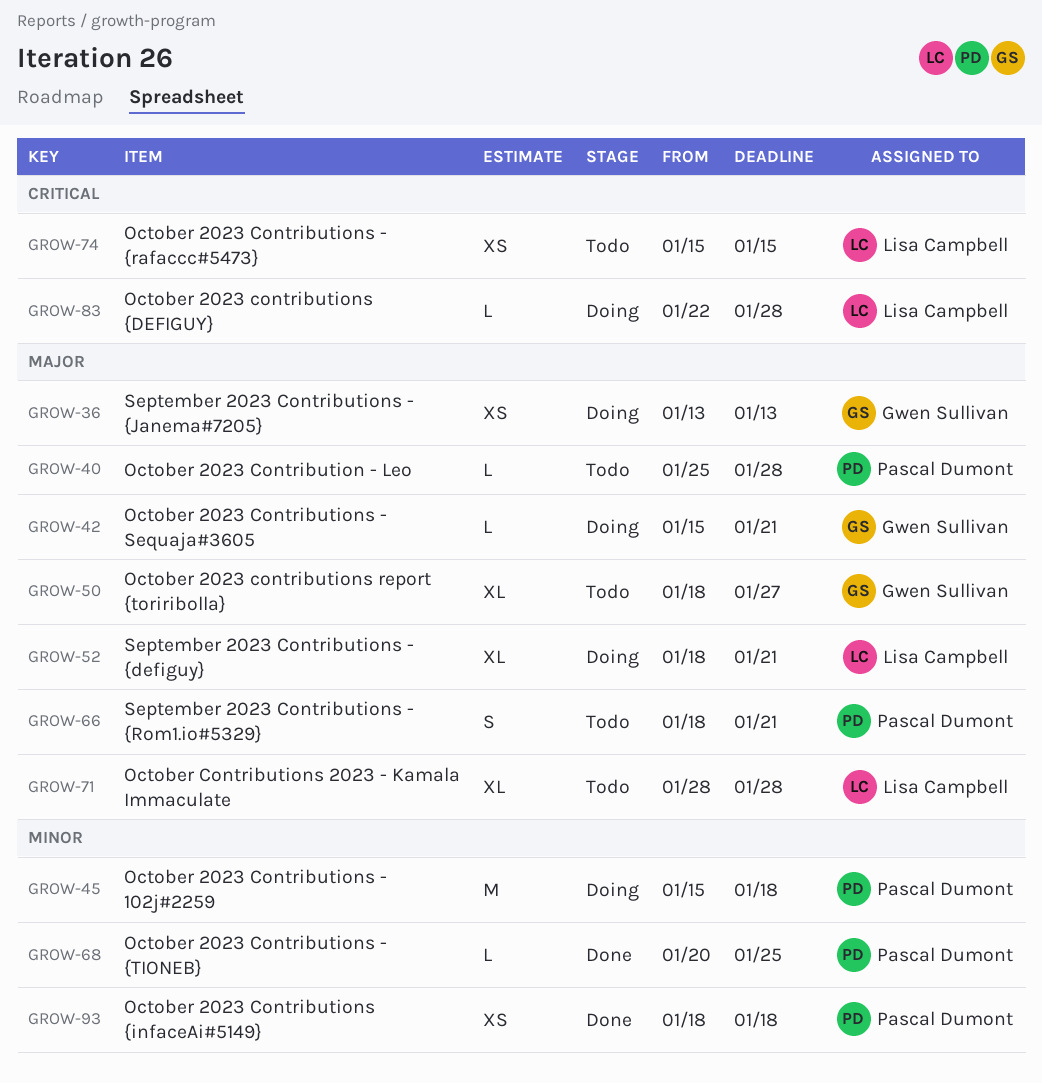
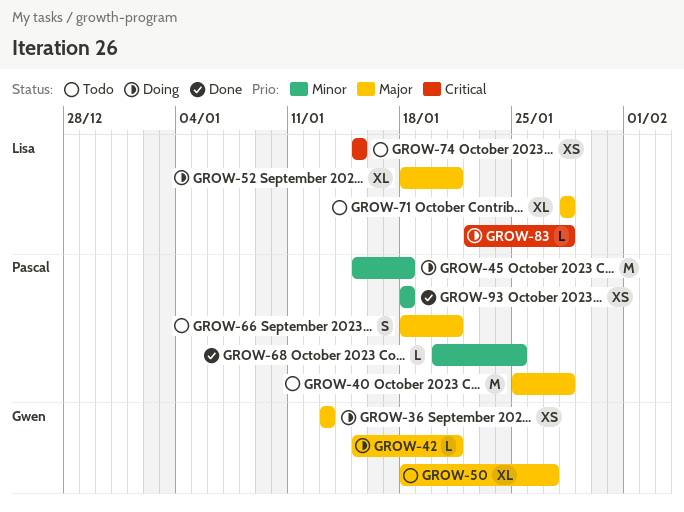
GROW-40, estimate: L -> M

